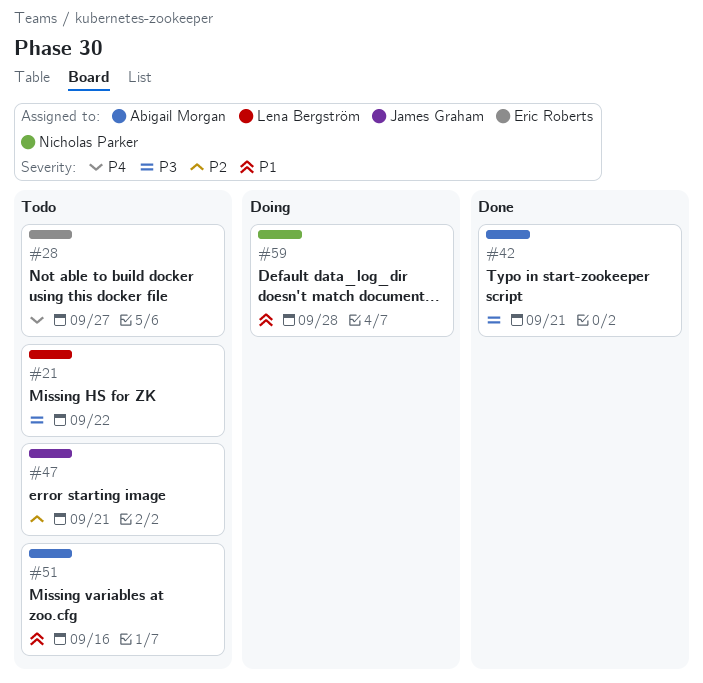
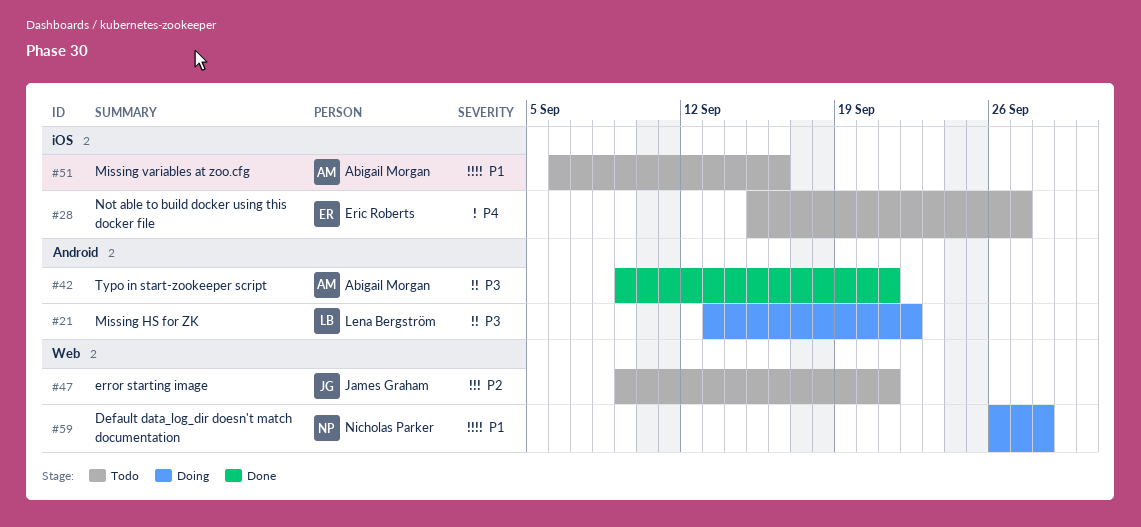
#21, status: Todo -> Doing

